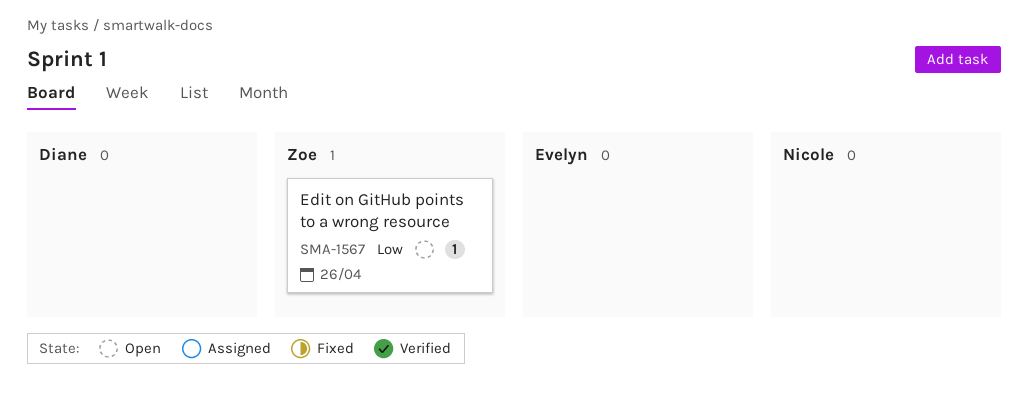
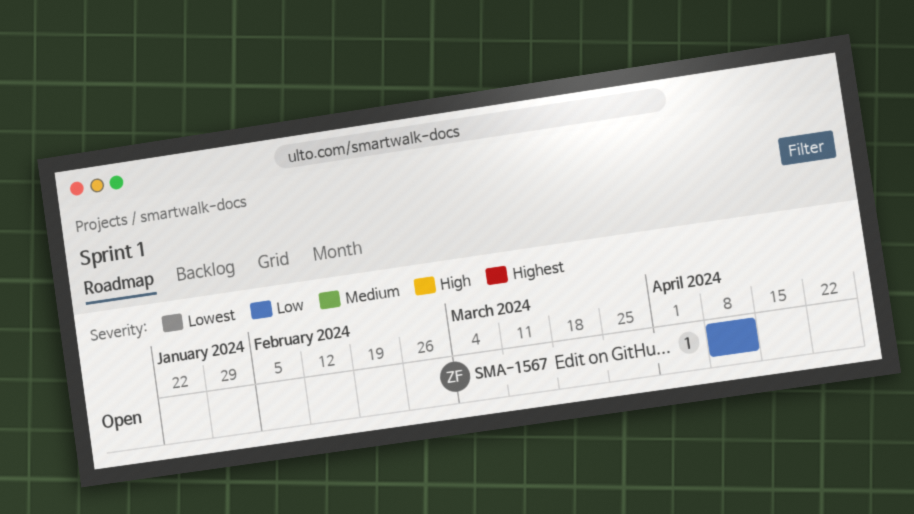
SMA-1567, due: Apr 26 -> Apr 12

